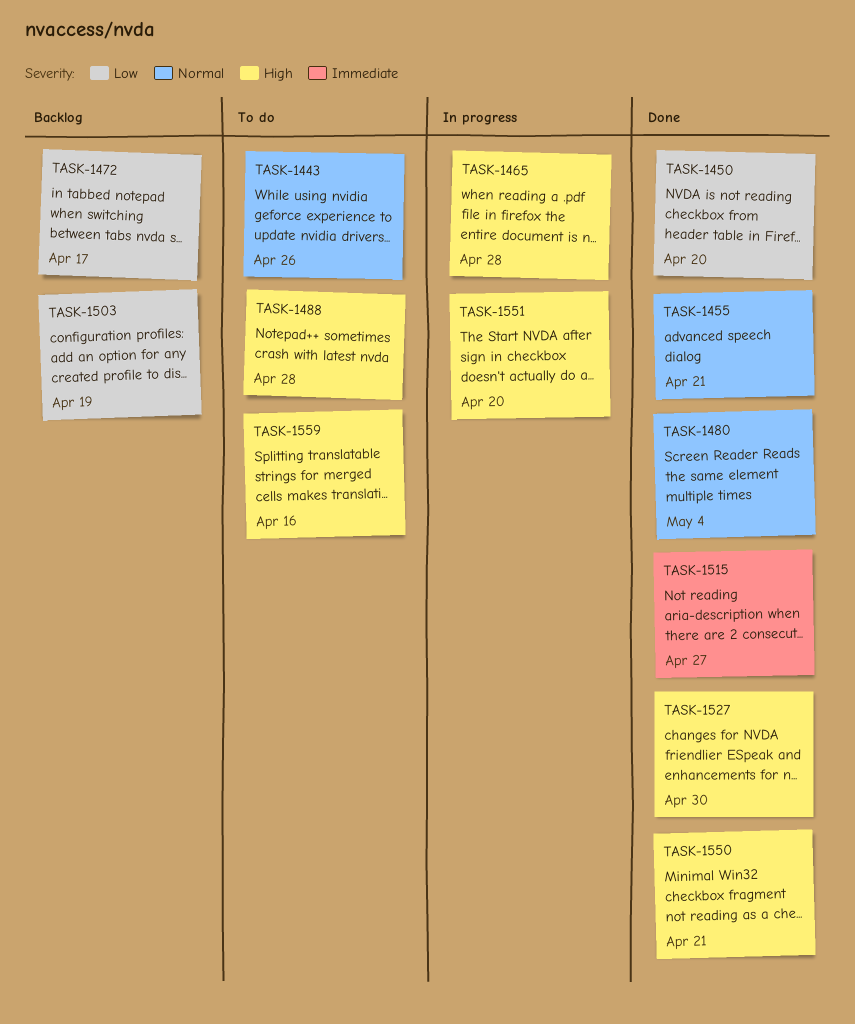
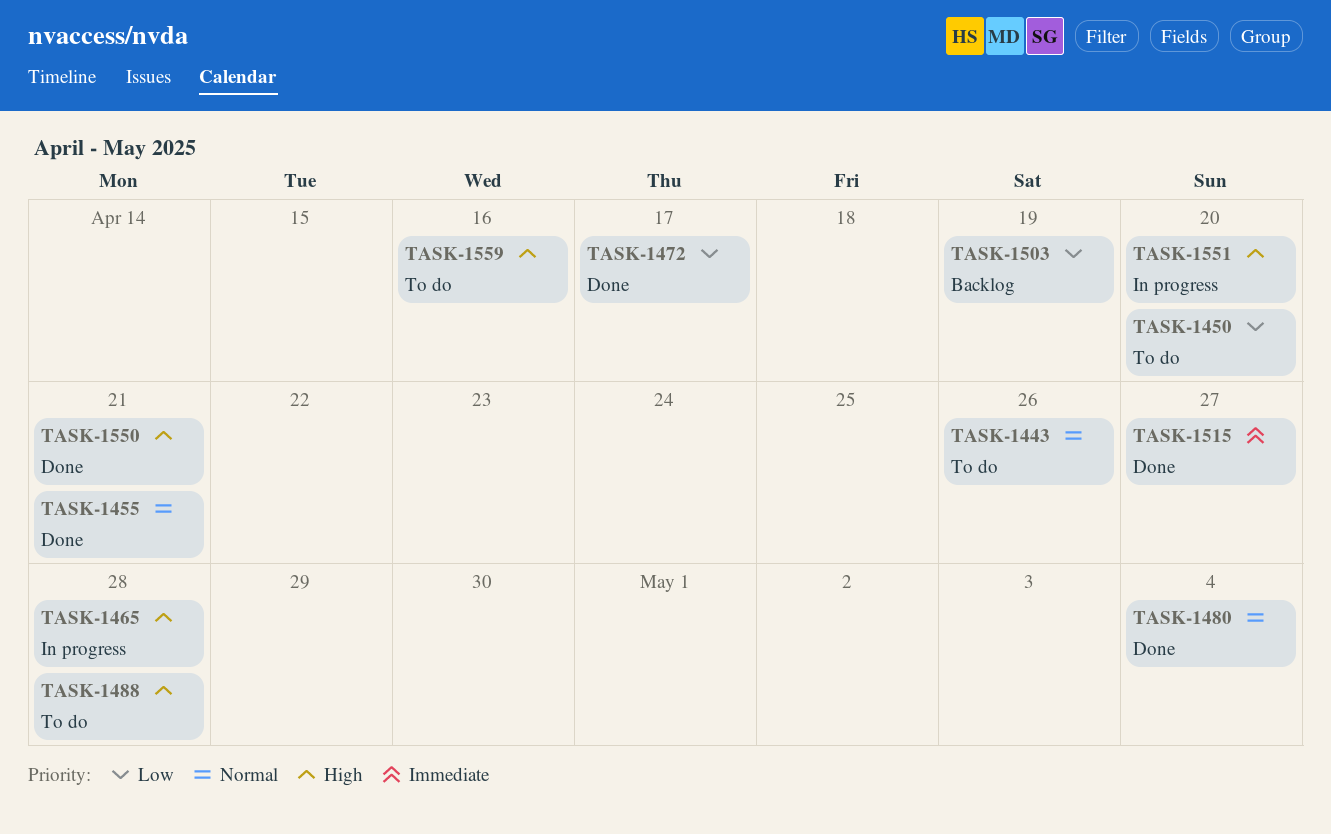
TASK-1450, status: Done -> To do
TASK-1472, status: Backlog -> Done
TASK-1527: present -> none

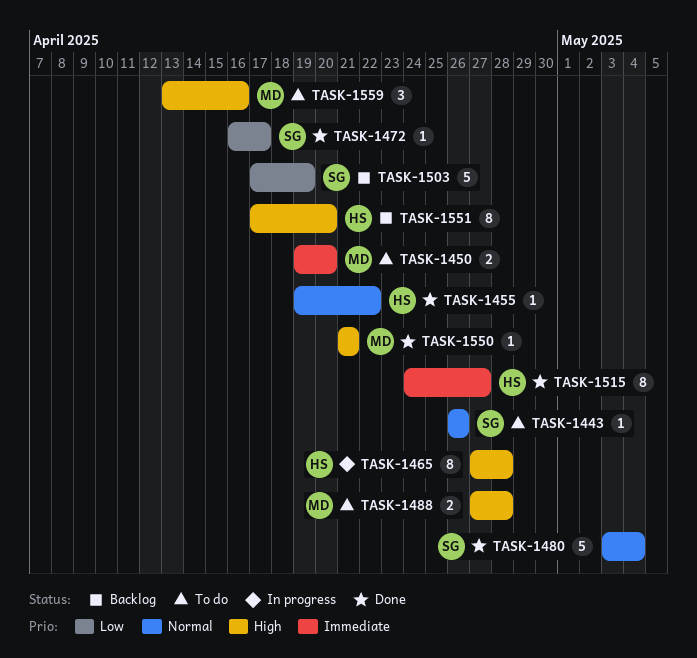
TASK-1450, priority: Low -> Immediate
TASK-1455, due: Apr 21 -> Apr 22
TASK-1551, status: In progress -> Backlog

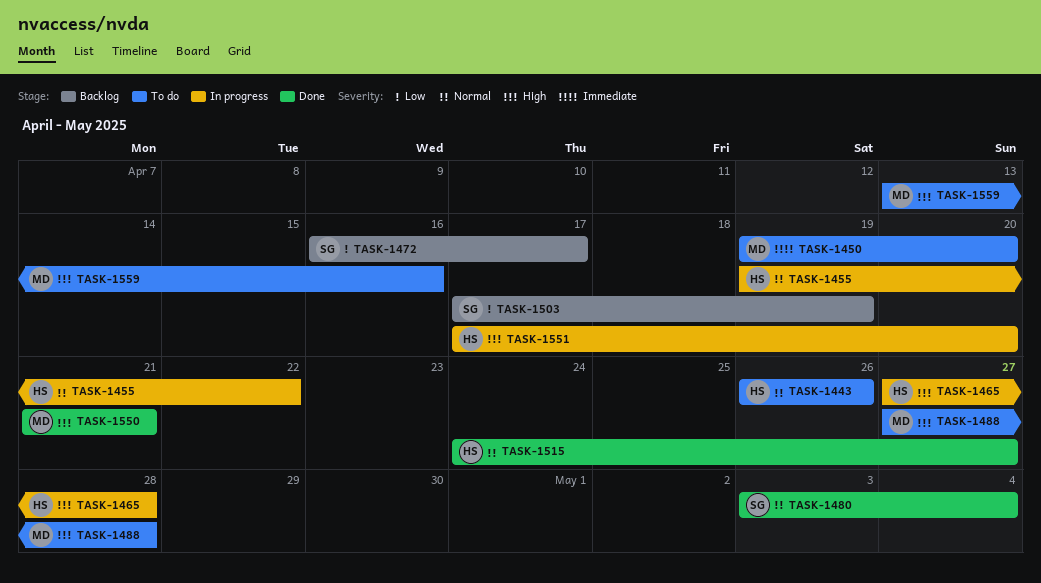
TASK-1443, owner: SG -> HS
TASK-1455, status: Done -> In progress
TASK-1472, status: Done -> Backlog
TASK-1515, priority: Immediate -> Normal
TASK-1551, status: Backlog -> In progress

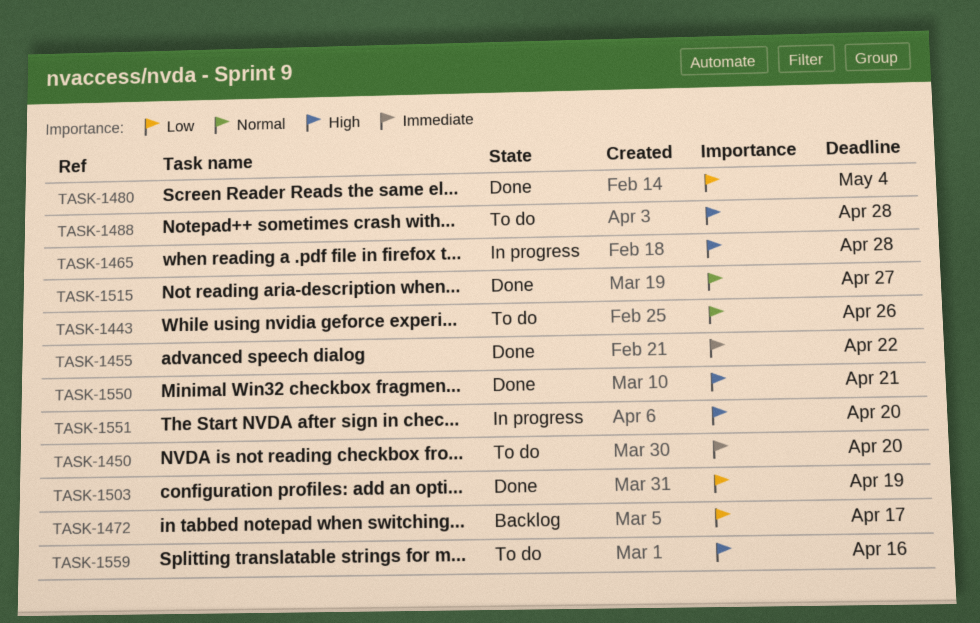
TASK-1455, status: In progress -> Done
TASK-1455, priority: Normal -> Immediate
TASK-1480, priority: Normal -> Low
TASK-1503, status: Backlog -> Done

